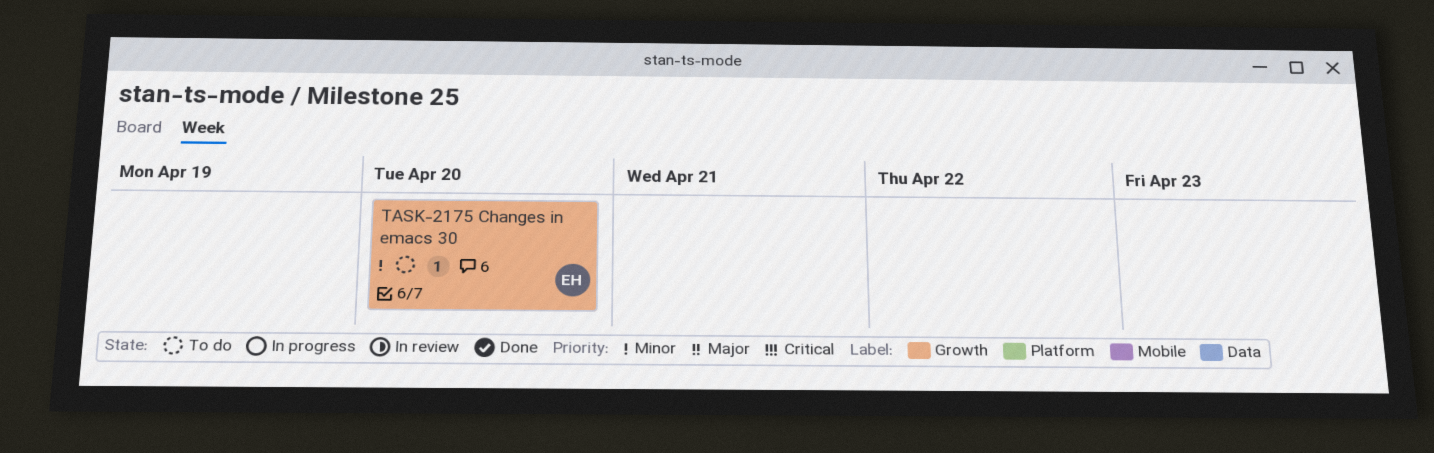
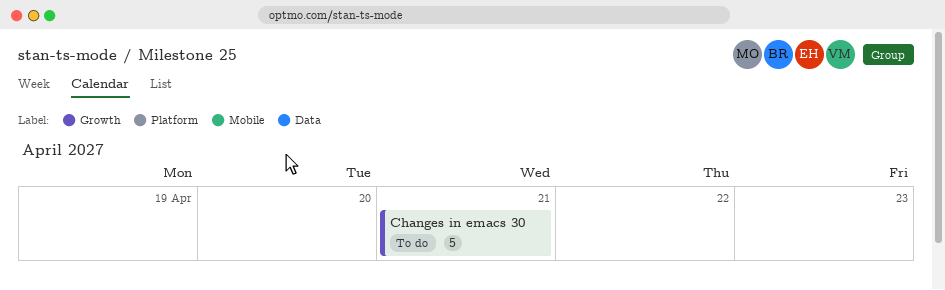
Changes in emacs 30, estimate: 1 -> 5
Changes in emacs 30, due: Apr 20 -> Apr 21

